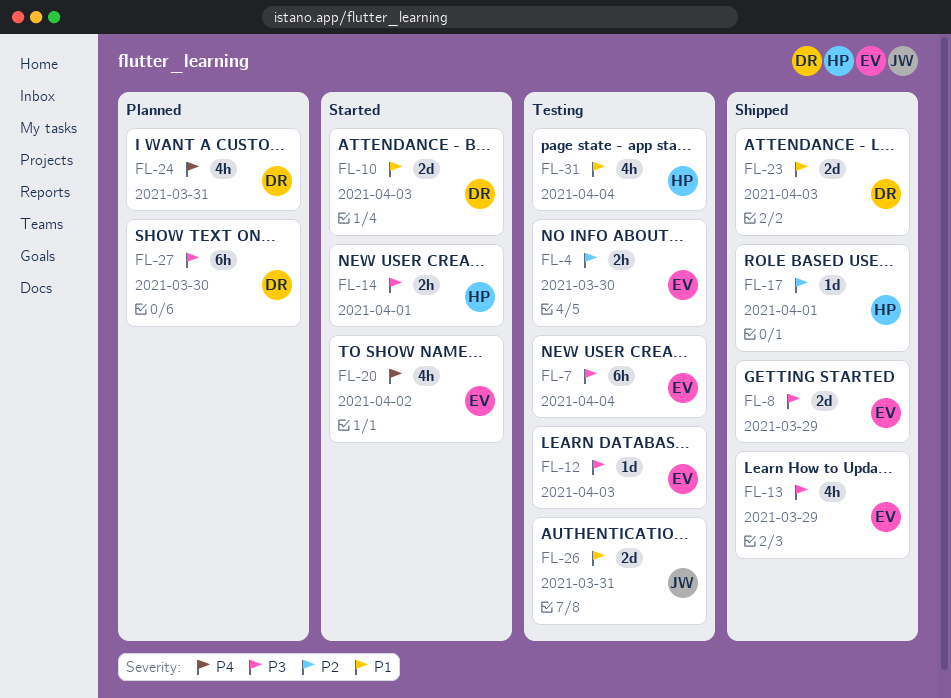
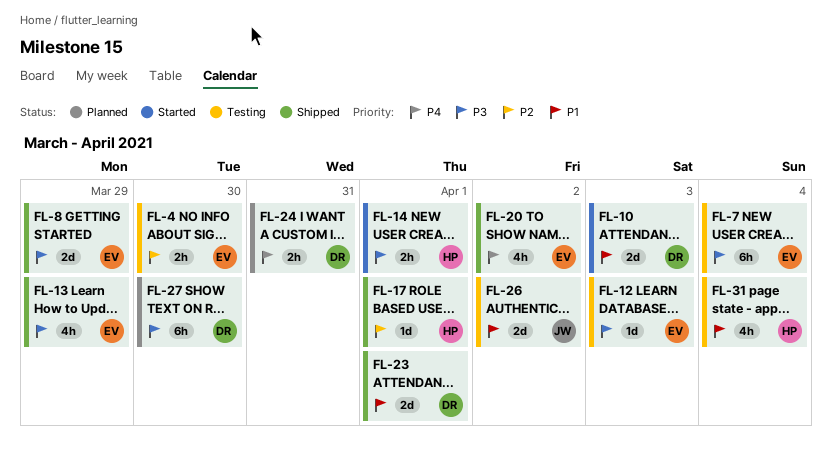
FL-20, status: Started -> Shipped
FL-23, due: Apr 3 -> Apr 1
FL-24, estimate: 4h -> 2h
FL-26, due: Mar 31 -> Apr 2

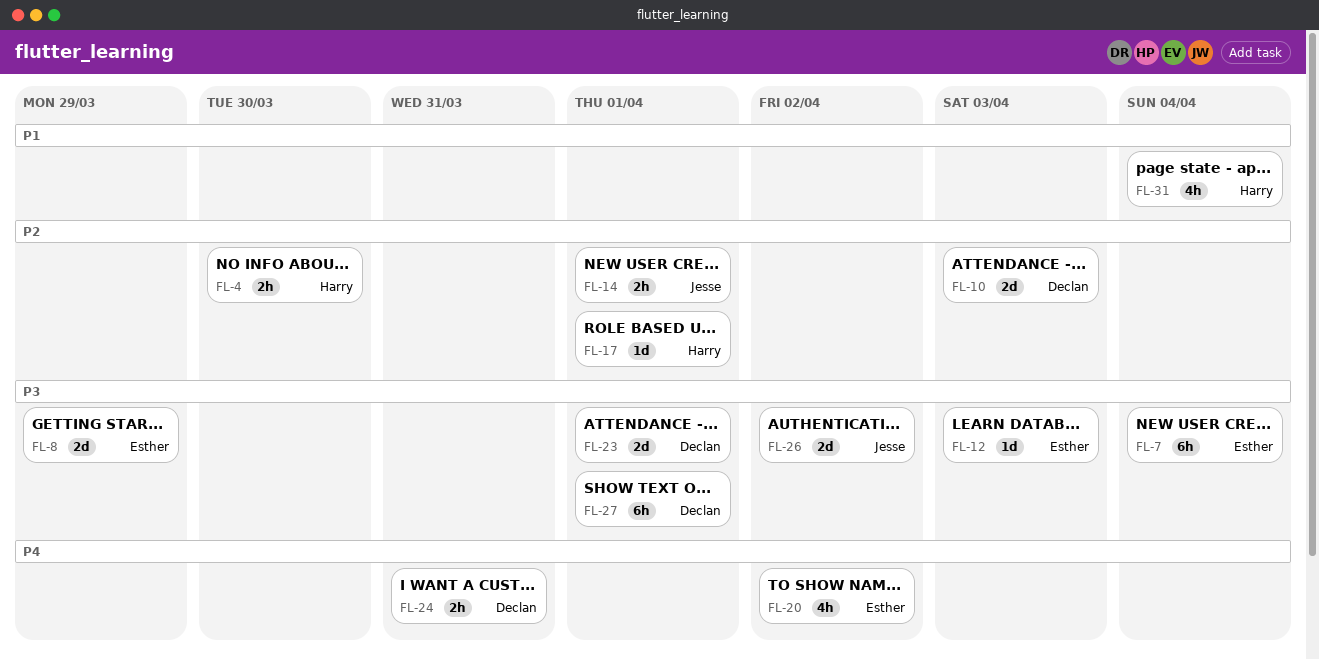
FL-4, owner: Esther -> Harry
FL-10, priority: P1 -> P2
FL-13: present -> none
FL-14, owner: Harry -> Jesse
FL-14, priority: P3 -> P2
FL-23, priority: P1 -> P3
FL-26, priority: P1 -> P3
FL-27, due: Mar 30 -> Apr 1

